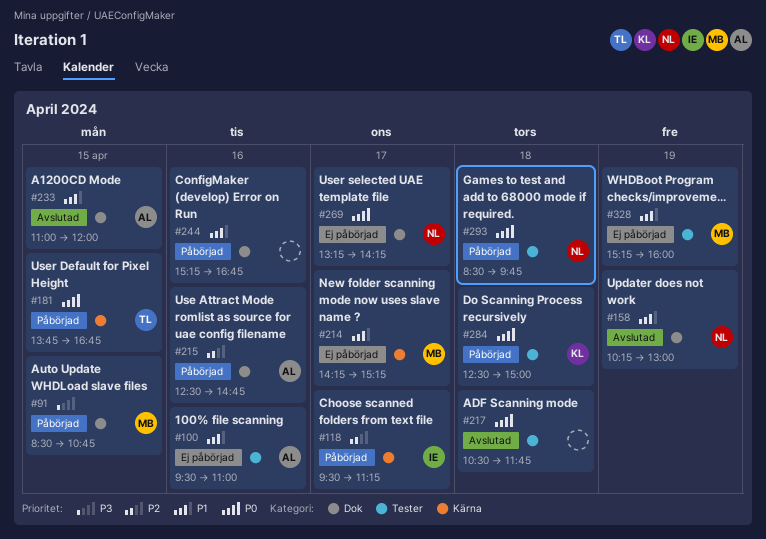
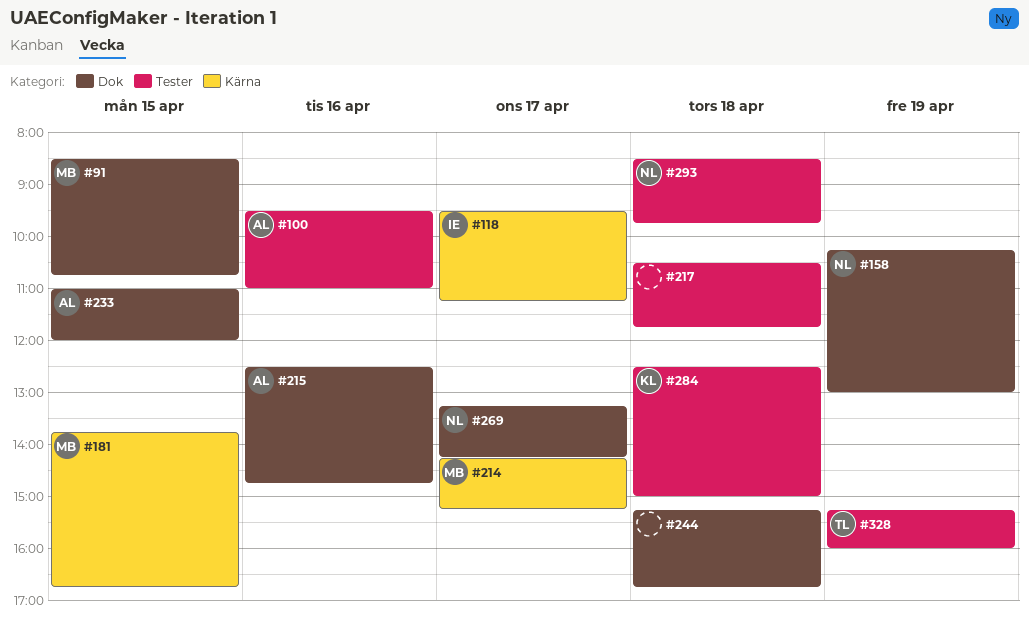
#181, owner: TL -> MB
#244, day: Apr 16 -> Apr 18
#328, owner: MB -> TL

